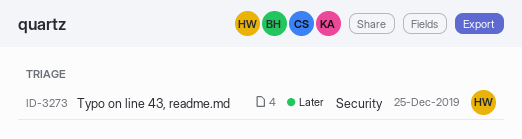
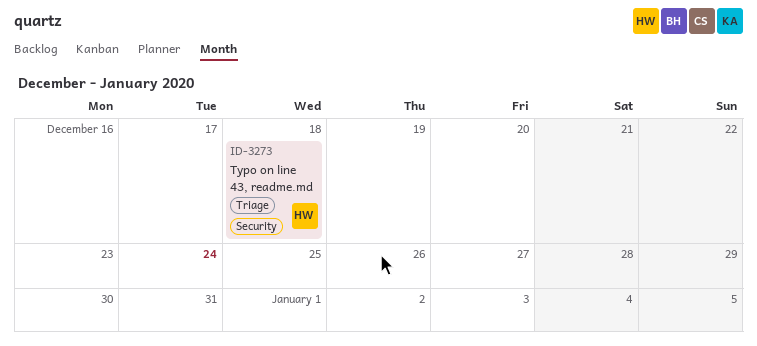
ID-3273, due: Dec 25 -> Dec 18

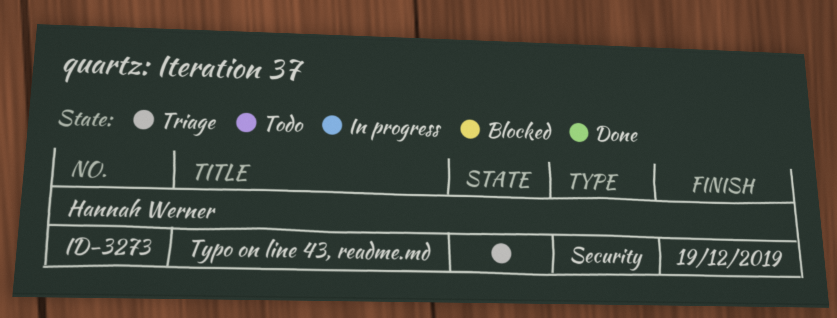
ID-3273, due: Dec 18 -> Dec 19

